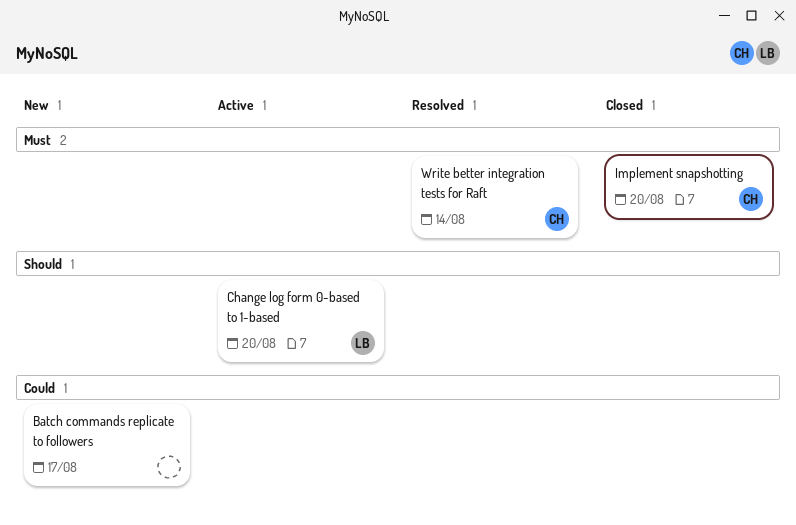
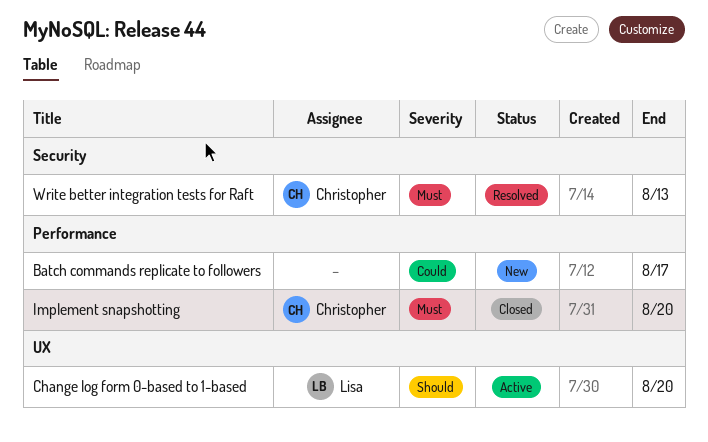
Write better integration tests for Raft, due: Aug 14 -> Aug 13

